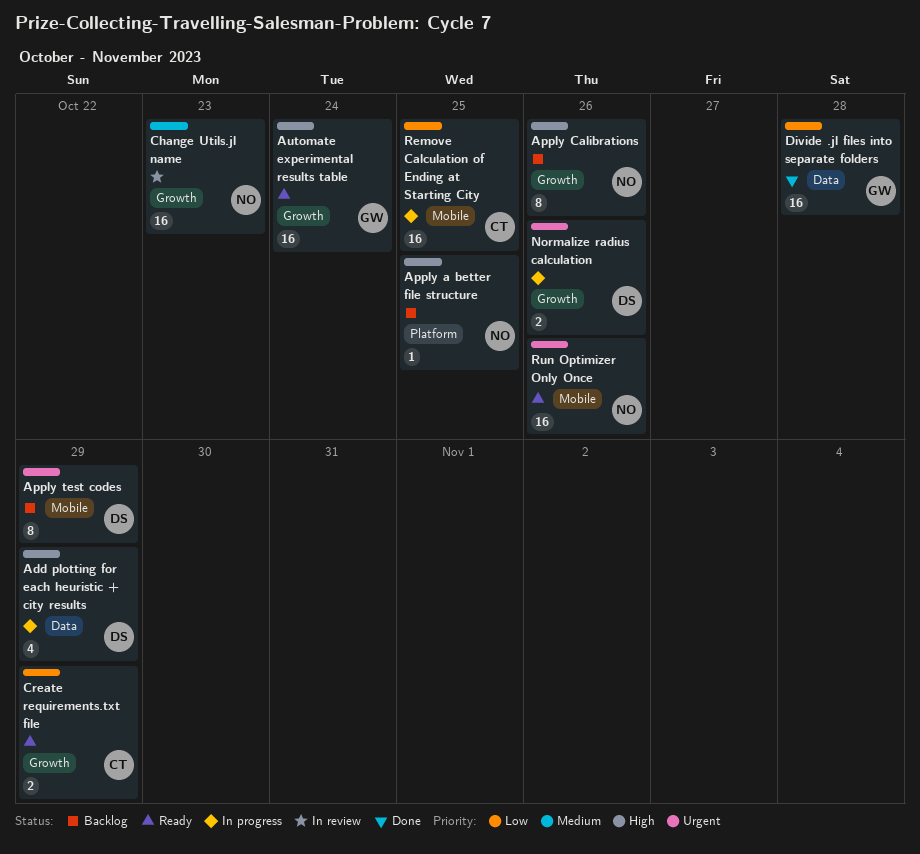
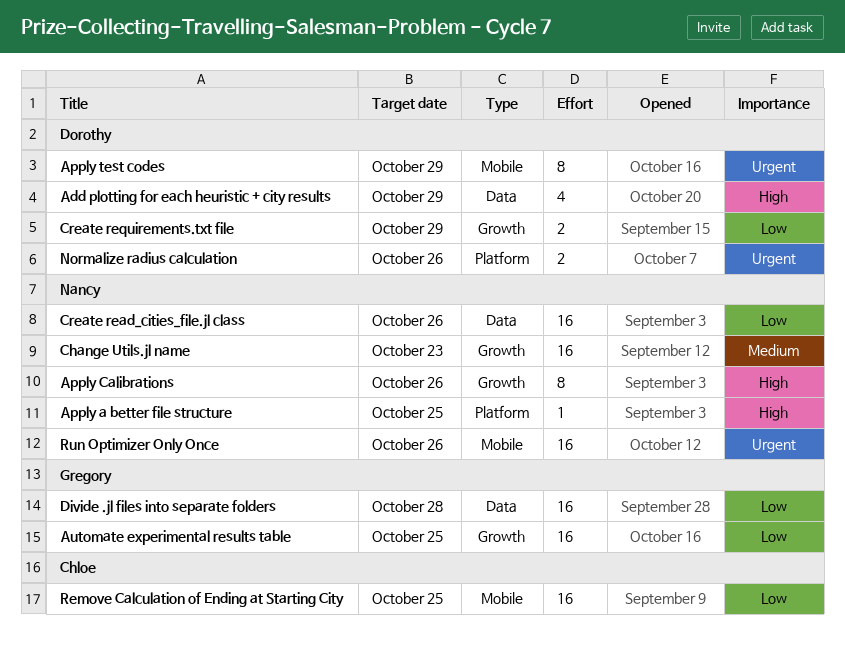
Automate experimental results table, priority: High -> Low
Automate experimental results table, due: Oct 24 -> Oct 25
Create read_cities_file.jl class: none -> present
Create requirements.txt file, owner: Chloe -> Dorothy
Normalize radius calculation, label: Growth -> Platform

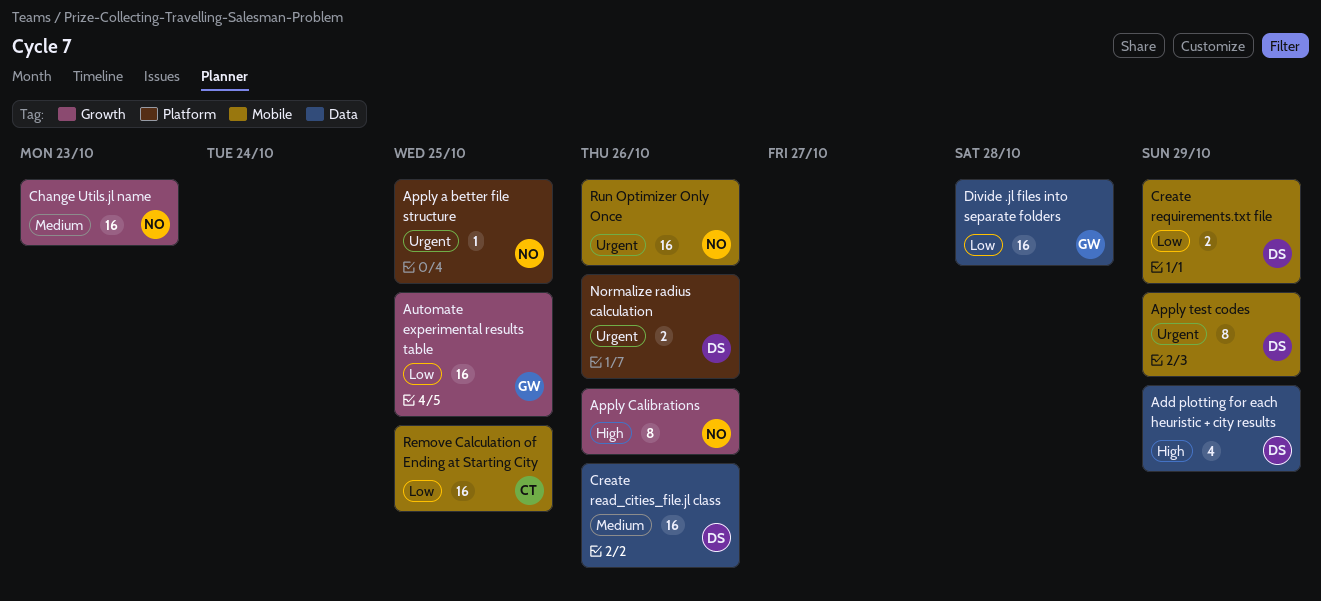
Apply a better file structure, priority: High -> Urgent
Create read_cities_file.jl class, owner: Nancy -> Dorothy
Create read_cities_file.jl class, priority: Low -> Medium
Create requirements.txt file, label: Growth -> Mobile

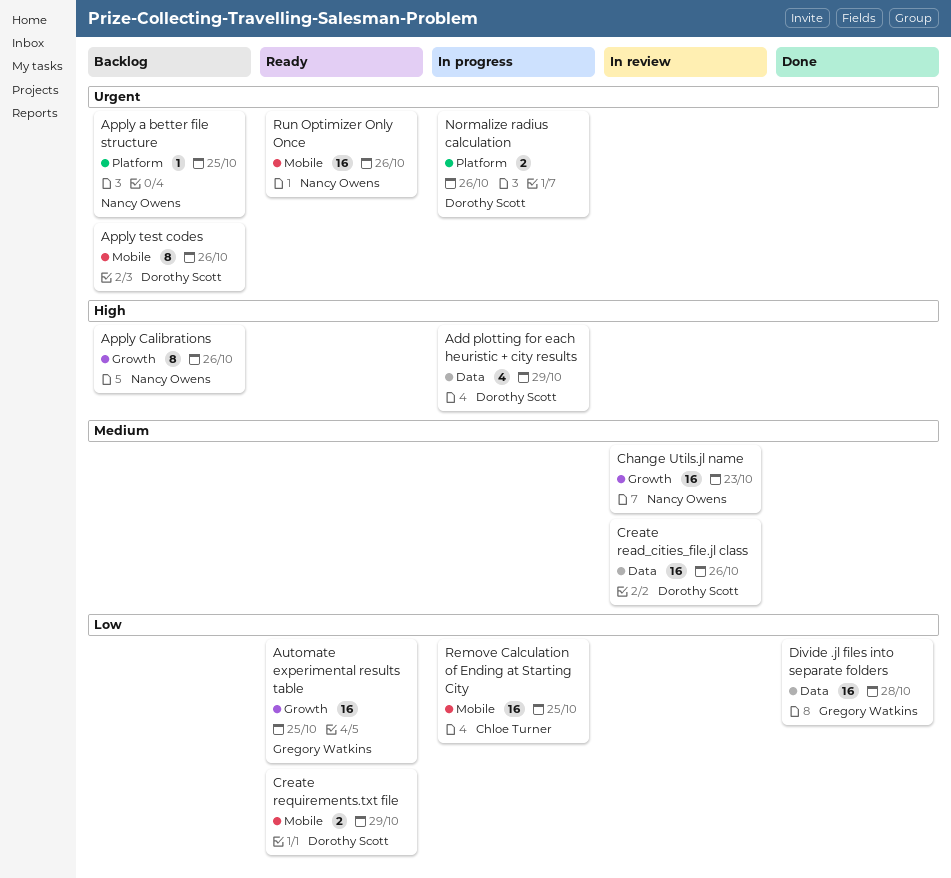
Apply test codes, due: Oct 29 -> Oct 26

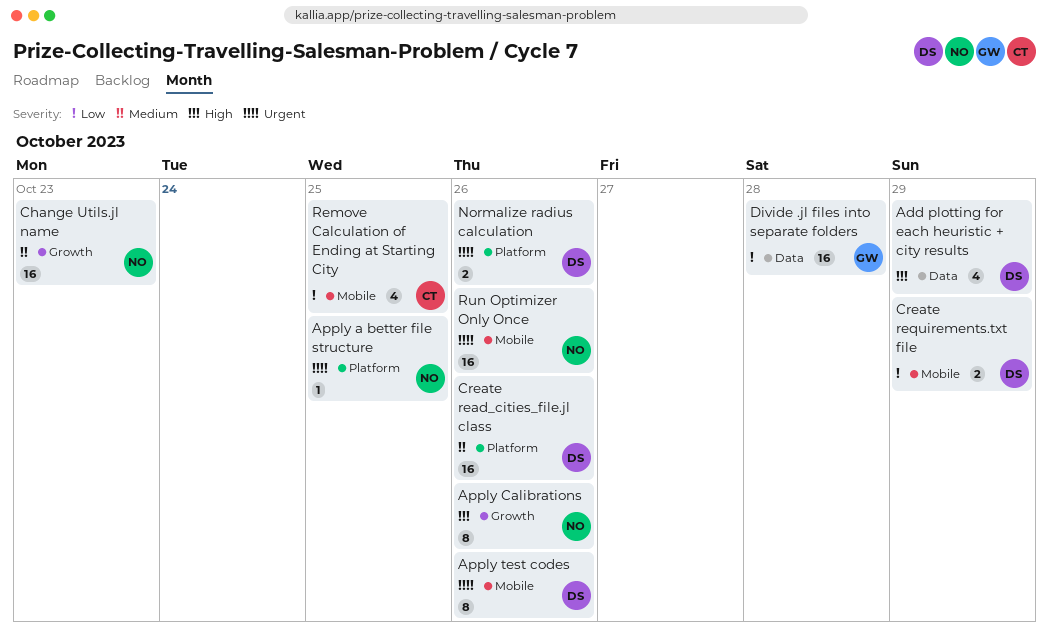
Automate experimental results table: present -> none
Create read_cities_file.jl class, label: Data -> Platform
Remove Calculation of Ending at Starting City, estimate: 16 -> 4

